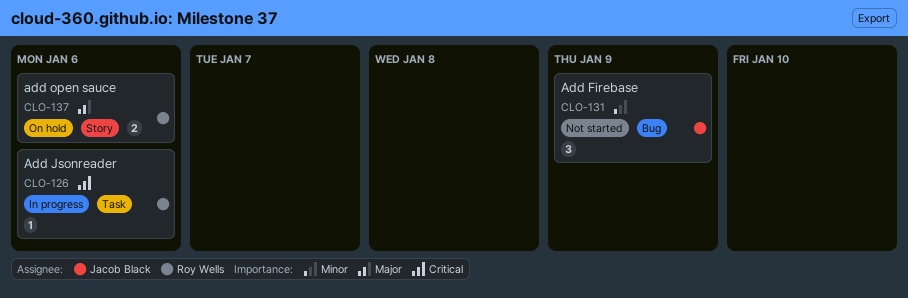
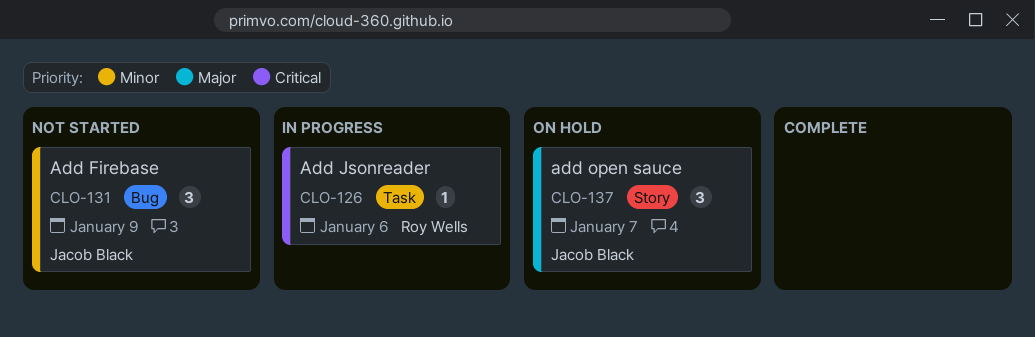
CLO-137, owner: Roy Wells -> Jacob Black
CLO-137, estimate: 2 -> 3
CLO-137, due: Jan 6 -> Jan 7

